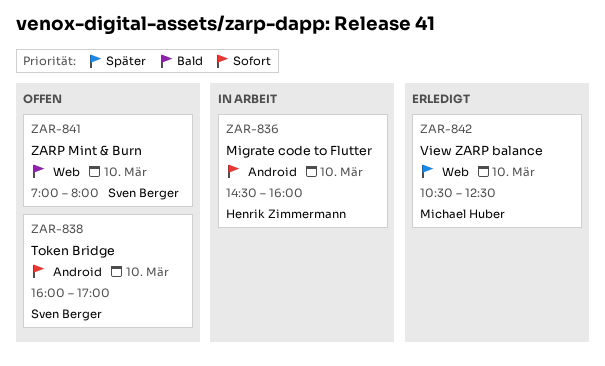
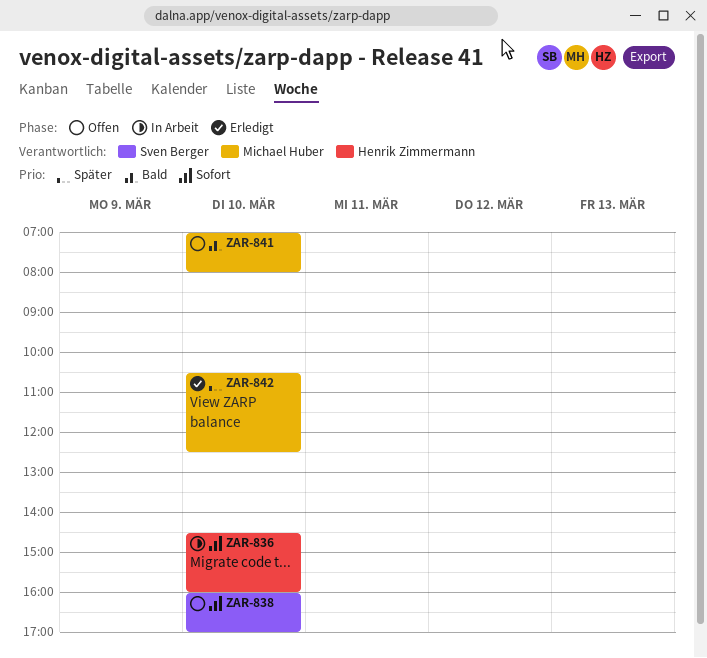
ZAR-841, owner: Sven Berger -> Michael Huber

